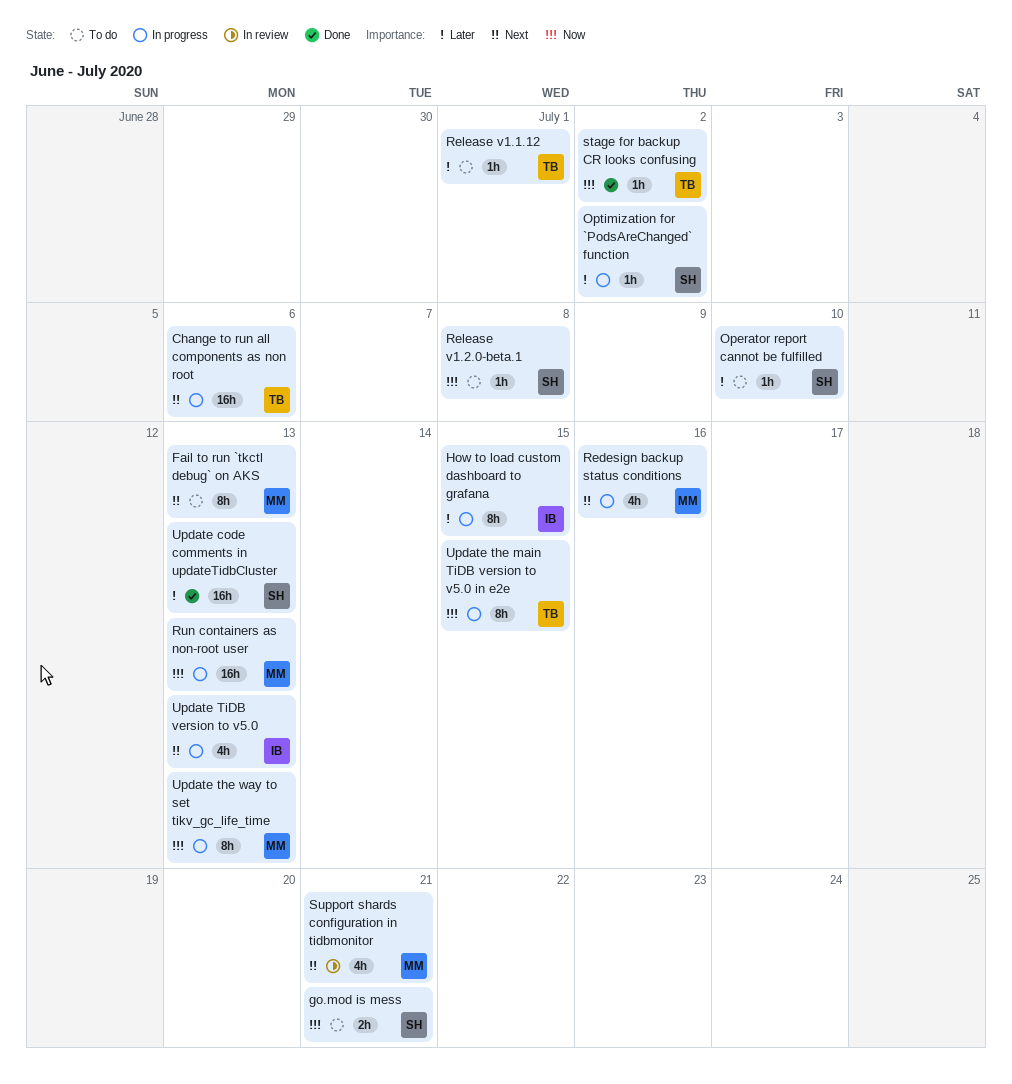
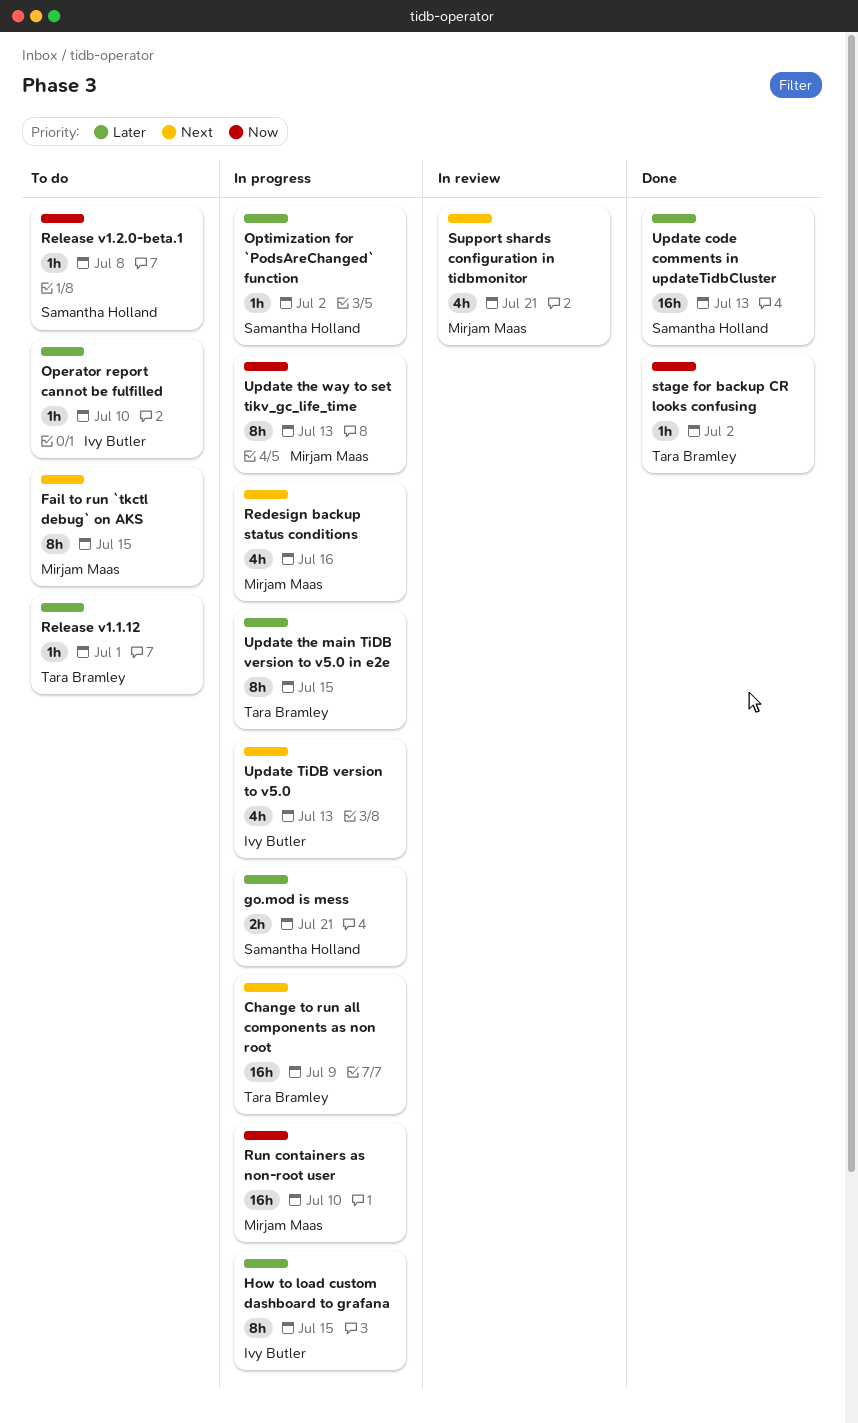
Change to run all components as non root, due: Jul 6 -> Jul 9
Fail to run `tkctl debug` on AKS, due: Jul 13 -> Jul 15
go.mod is mess, status: To do -> In progress
go.mod is mess, priority: Now -> Later
Operator report cannot be fulfilled, owner: Samantha Holland -> Ivy Butler
Run containers as non-root user, due: Jul 13 -> Jul 10
Update the main TiDB version to v5.0 in e2e, priority: Now -> Later

